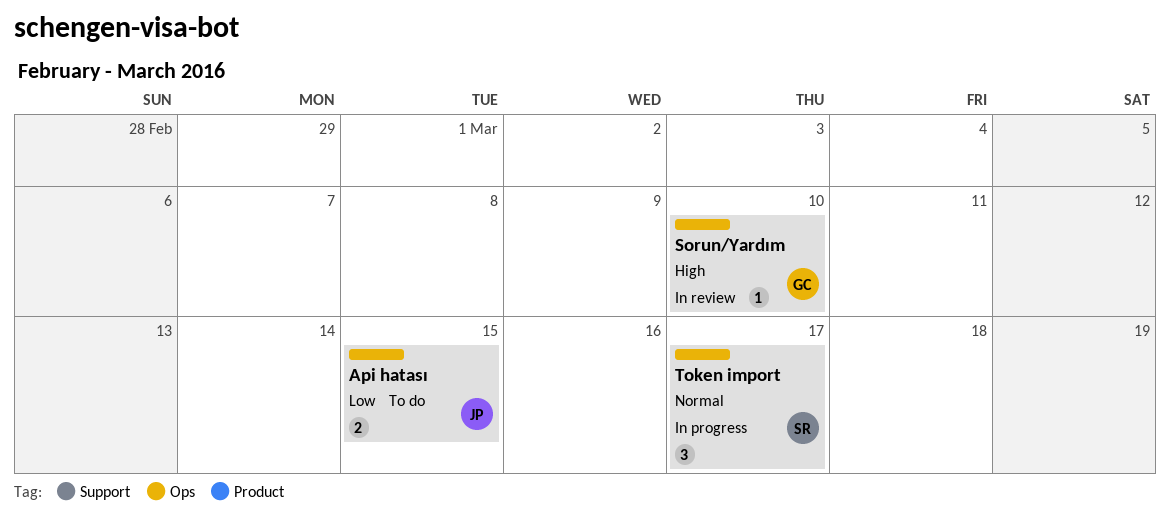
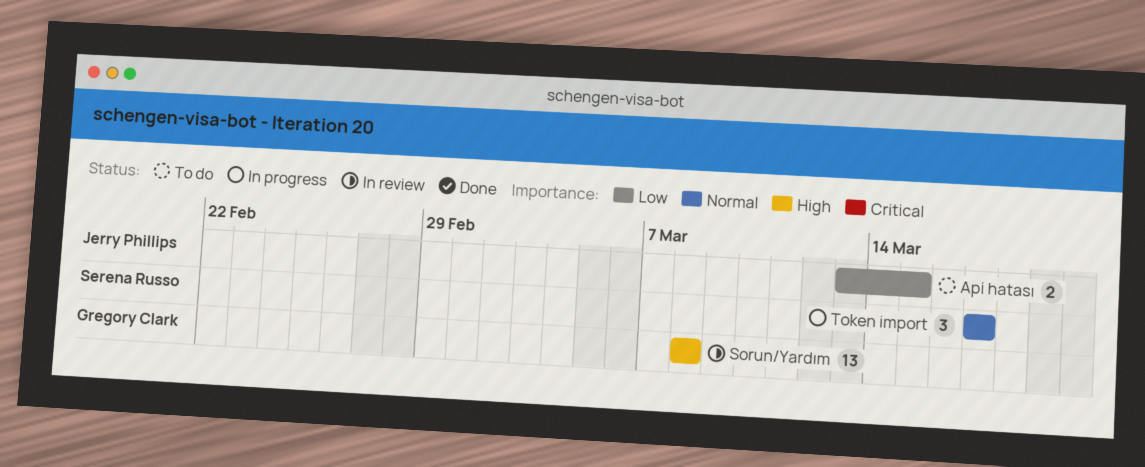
Sorun/Yardım, estimate: 1 -> 13
Sorun/Yardım, due: Mar 10 -> Mar 8

